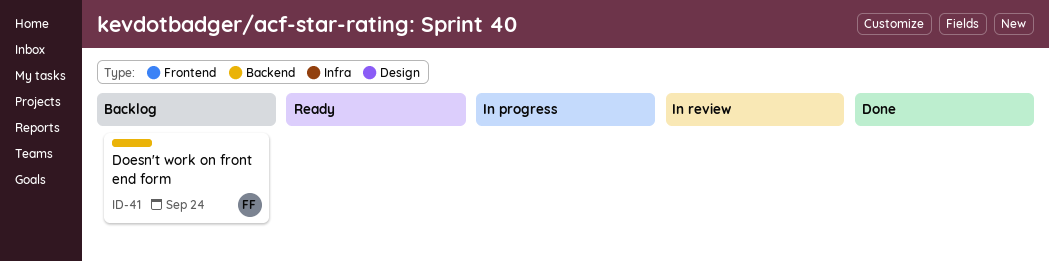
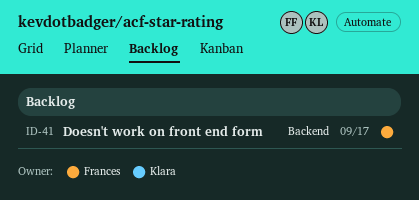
ID-41, due: Sep 24 -> Sep 17

